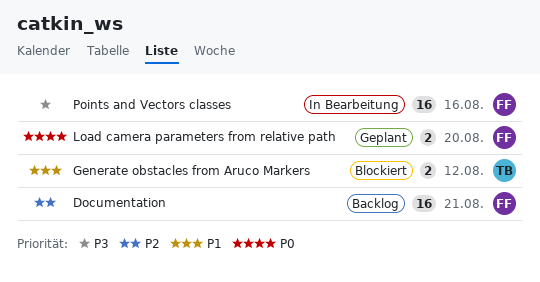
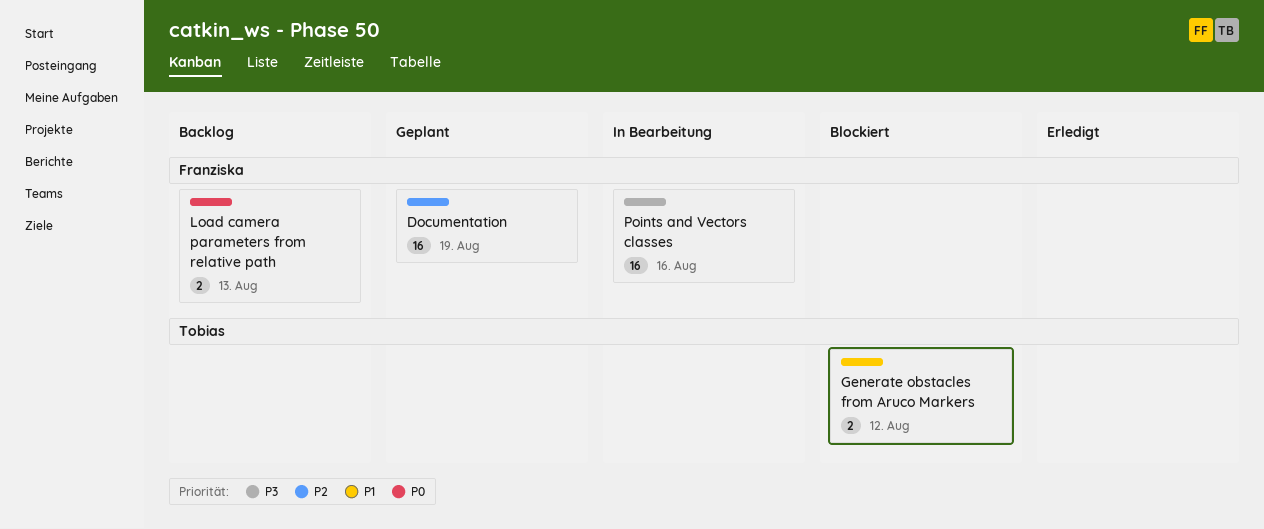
Documentation, status: Backlog -> Geplant
Documentation, due: Aug 21 -> Aug 19
Load camera parameters from relative path, status: Geplant -> Backlog
Load camera parameters from relative path, due: Aug 20 -> Aug 13

